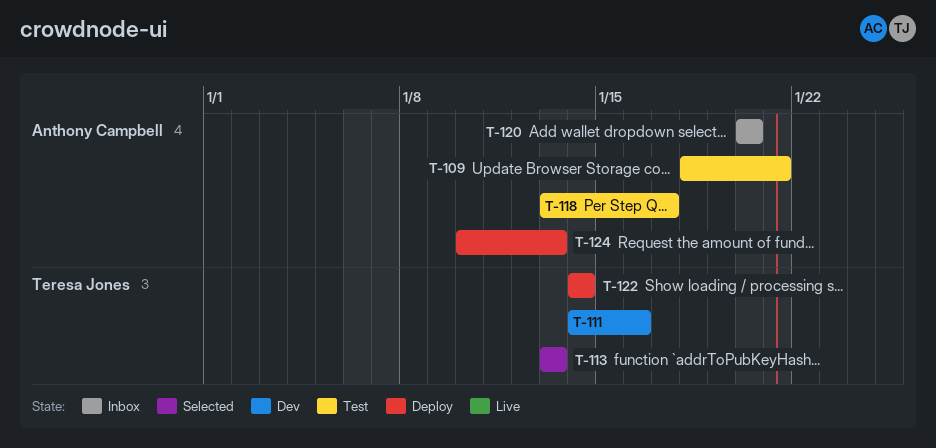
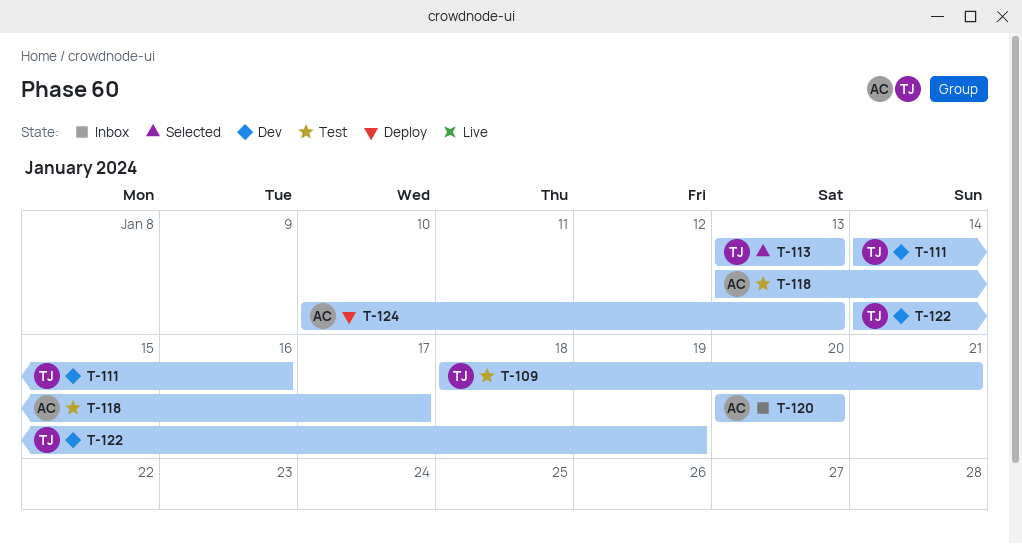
T-109, owner: Anthony Campbell -> Teresa Jones
T-122, status: Deploy -> Dev
T-122, due: Jan 14 -> Jan 19

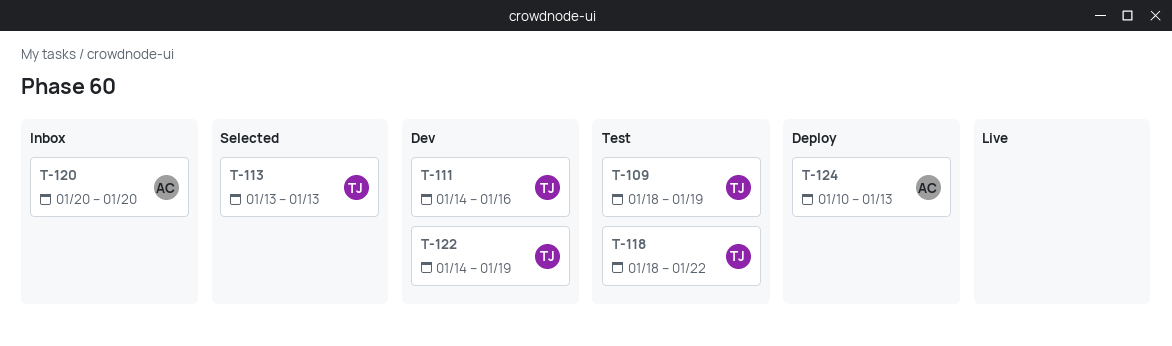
T-109, due: Jan 21 -> Jan 19
T-118, owner: AC -> TJ
T-118, start: Jan 13 -> Jan 18
T-118, due: Jan 17 -> Jan 22

